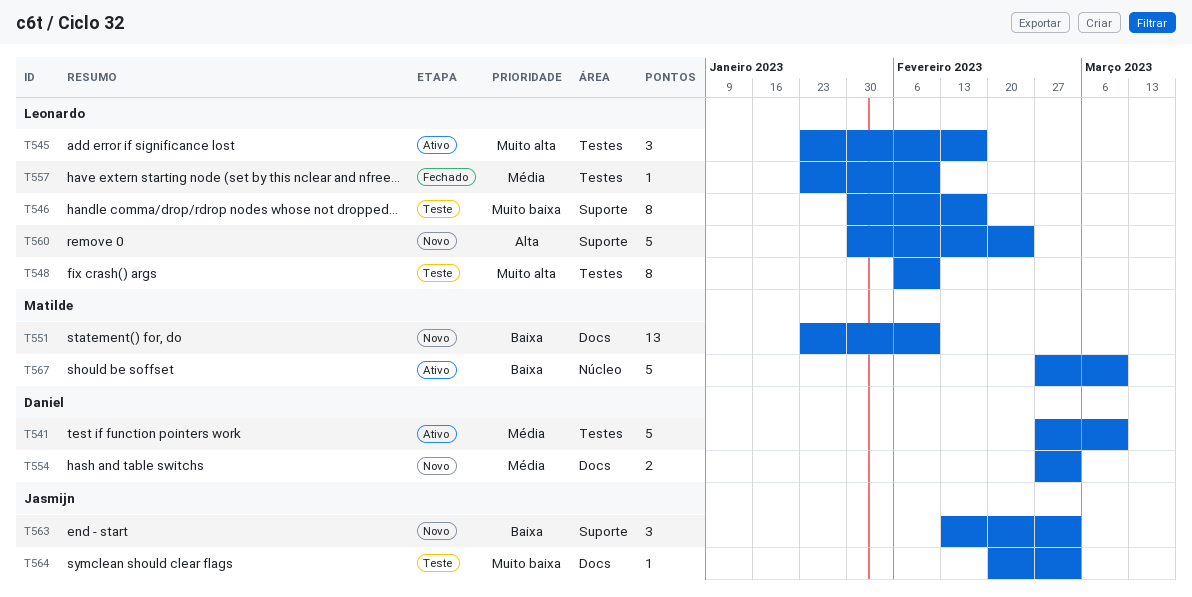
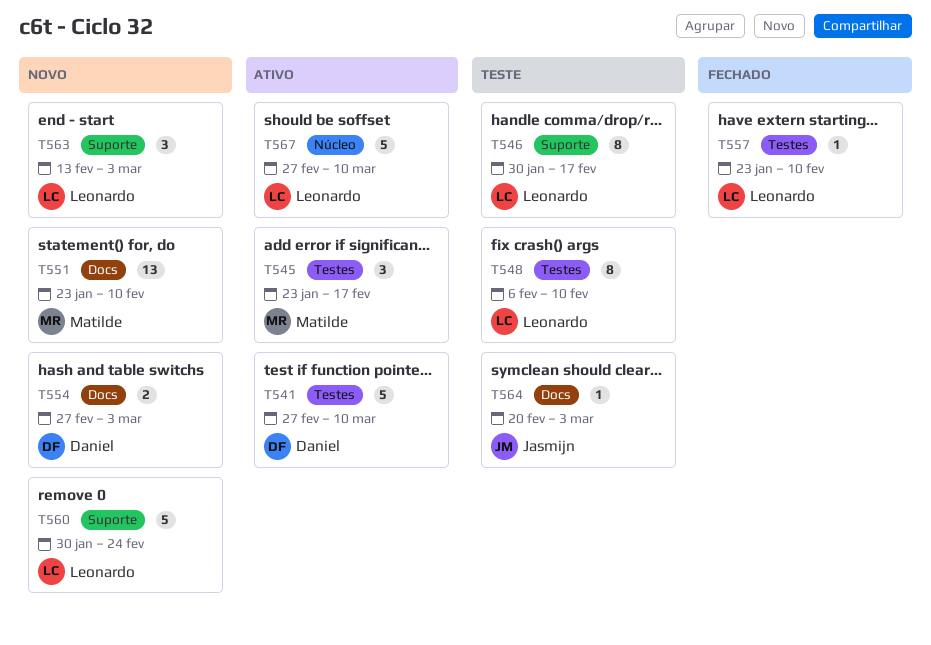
T545, owner: Leonardo -> Matilde
T563, owner: Jasmijn -> Leonardo
T567, owner: Matilde -> Leonardo

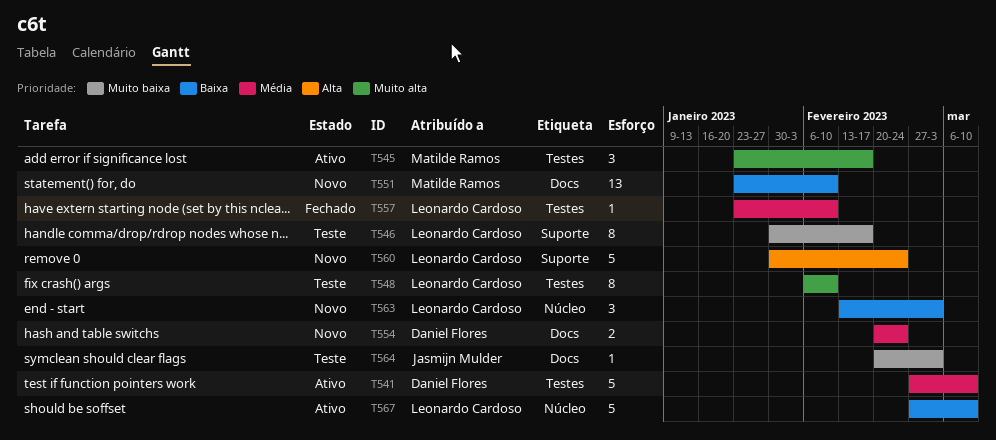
T554, start: Feb 27 -> Feb 20
T554, due: Mar 3 -> Feb 24
T563, label: Suporte -> Núcleo

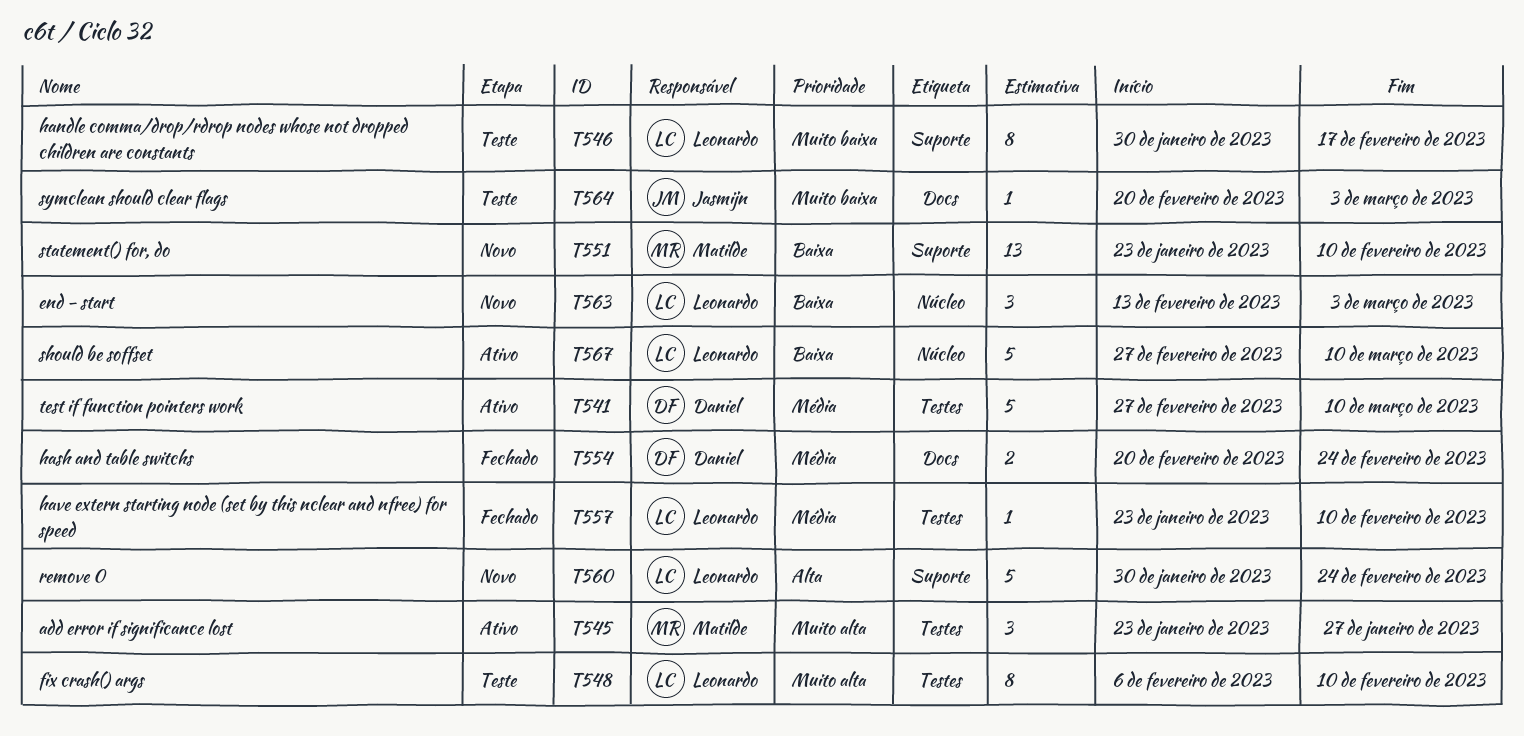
T545, due: Feb 17 -> Jan 27
T551, label: Docs -> Suporte
T554, status: Novo -> Fechado

